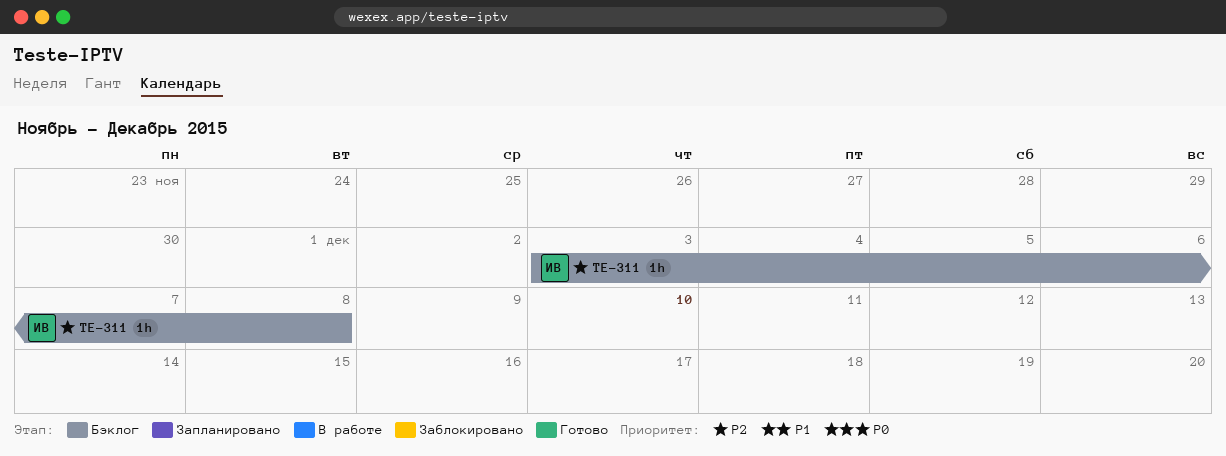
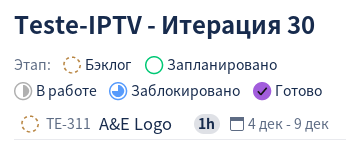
TE-311, start: Dec 3 -> Dec 4
TE-311, due: Dec 8 -> Dec 9

